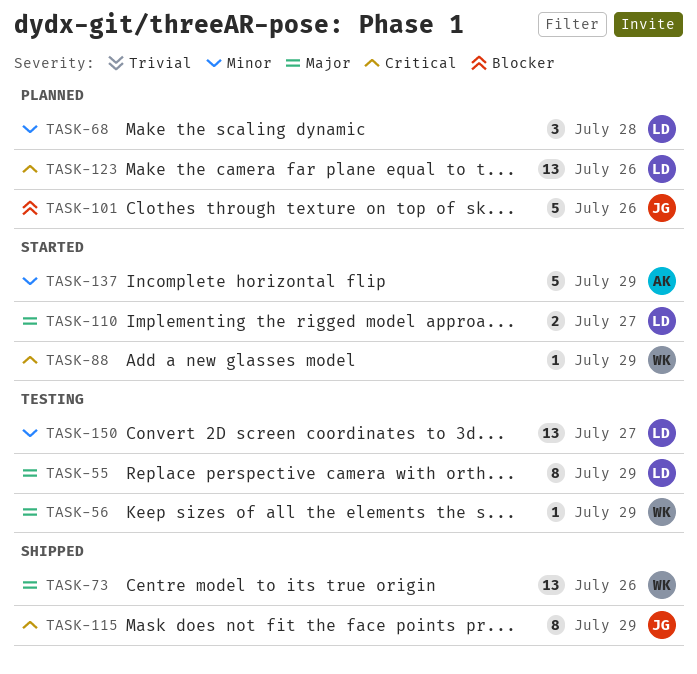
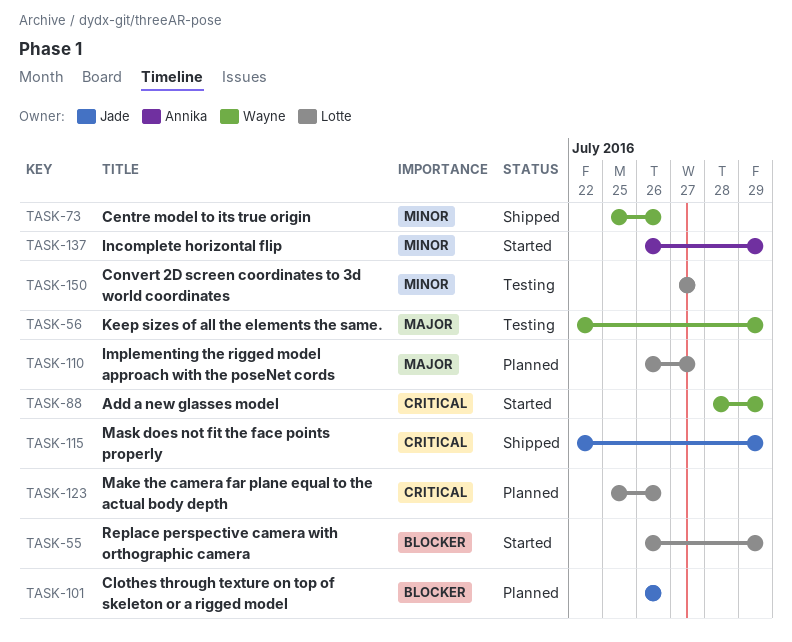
TASK-55, status: Testing -> Started
TASK-55, priority: Major -> Blocker
TASK-68: present -> none
TASK-73, priority: Major -> Minor
TASK-110, status: Started -> Planned

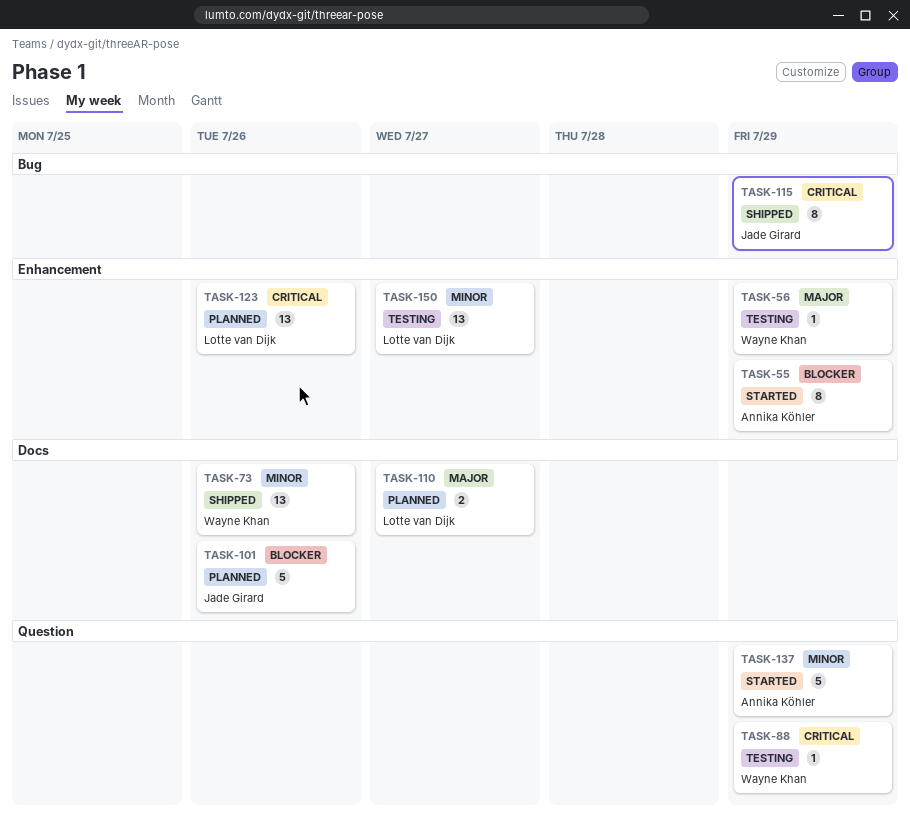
TASK-55, owner: Lotte van Dijk -> Annika Köhler
TASK-88, status: Started -> Testing

